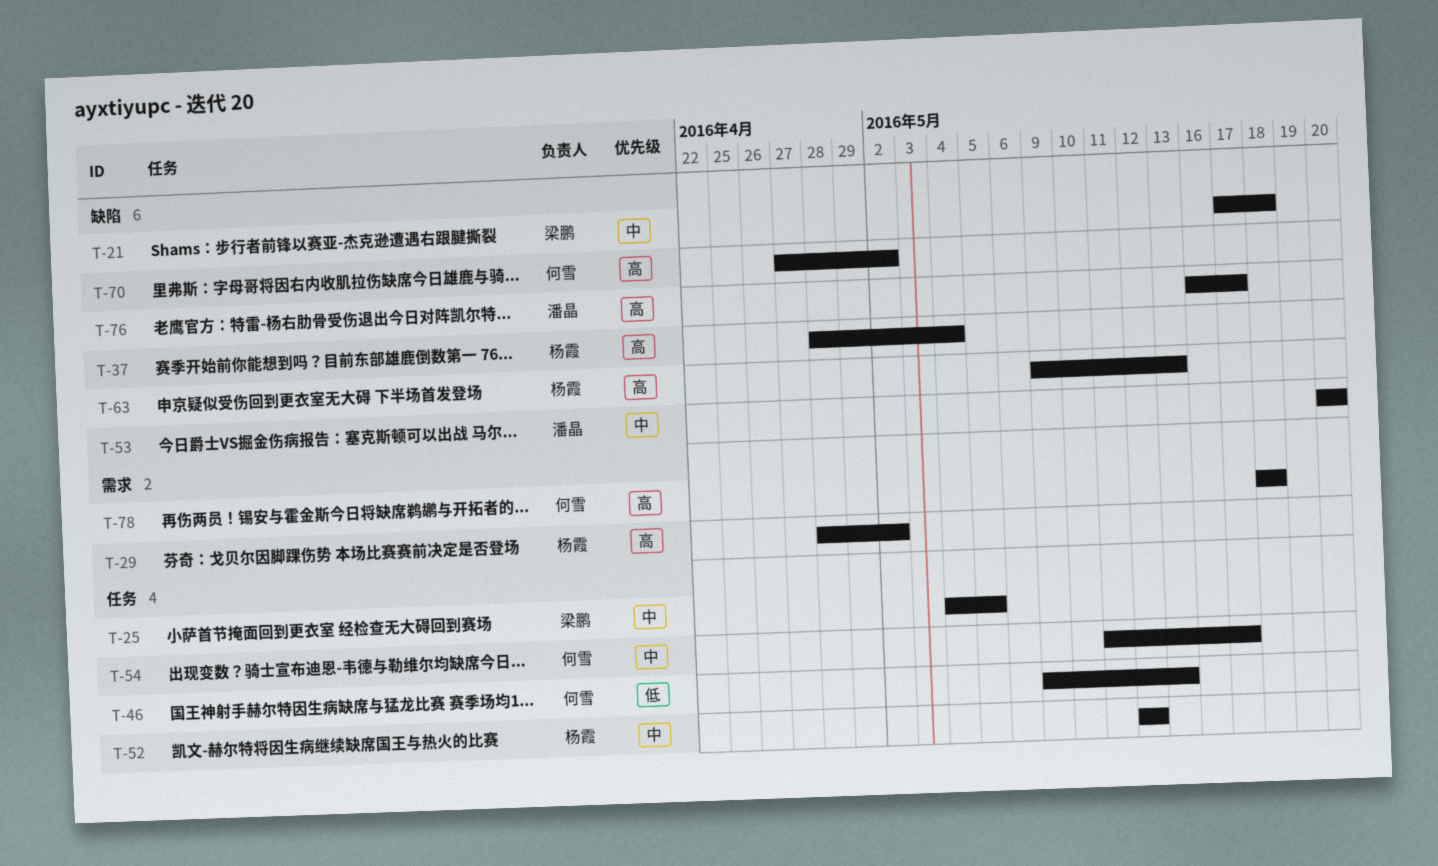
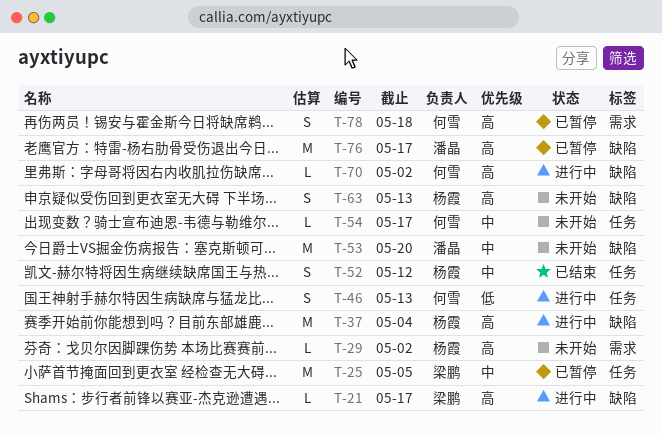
T-21, priority: 中 -> 高
T-21, due: May 18 -> May 17

